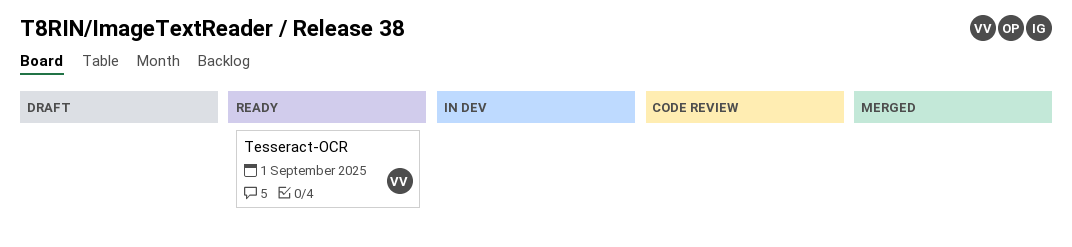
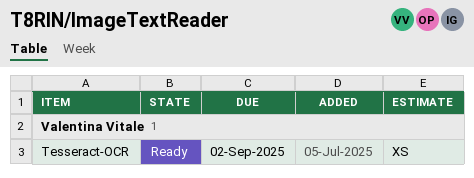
Tesseract-OCR, due: Sep 1 -> Sep 2

